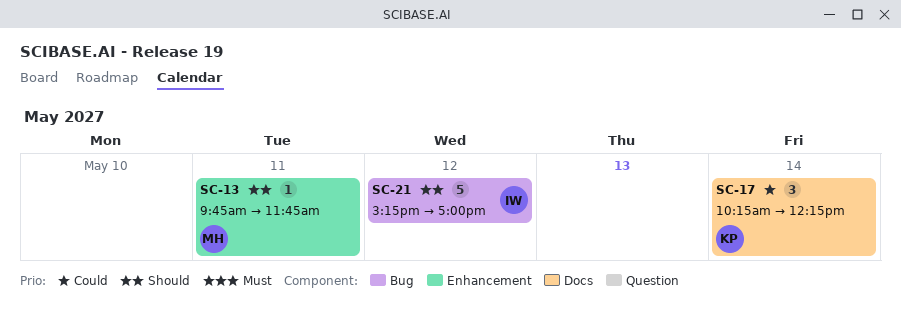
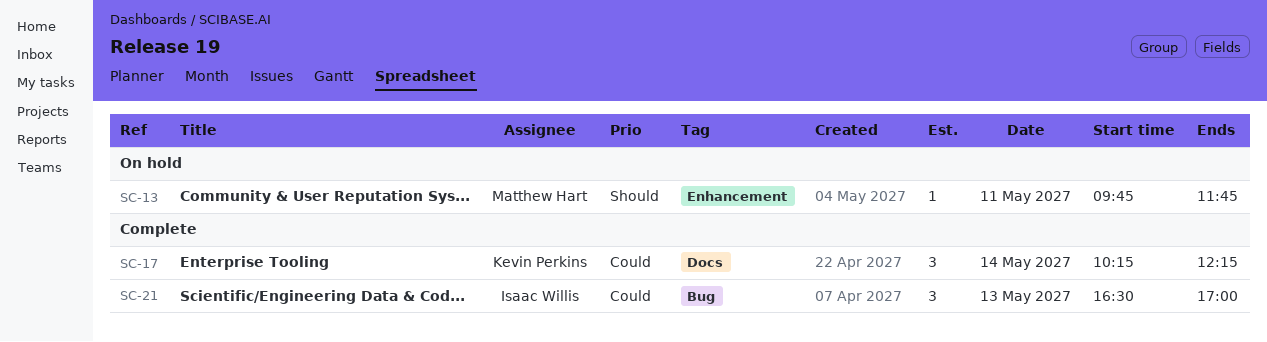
SC-21, priority: Should -> Could
SC-21, estimate: 5 -> 3
SC-21, day: May 12 -> May 13
SC-21, begins: 15:15 -> 16:30

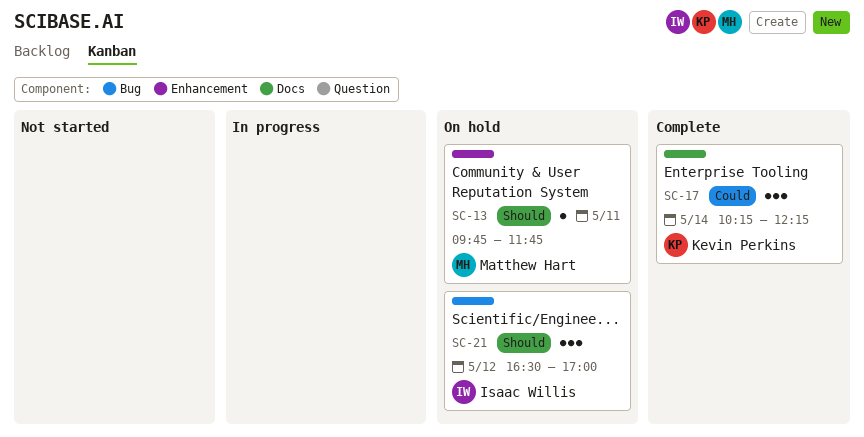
SC-21, status: Complete -> On hold
SC-21, priority: Could -> Should
SC-21, day: May 13 -> May 12

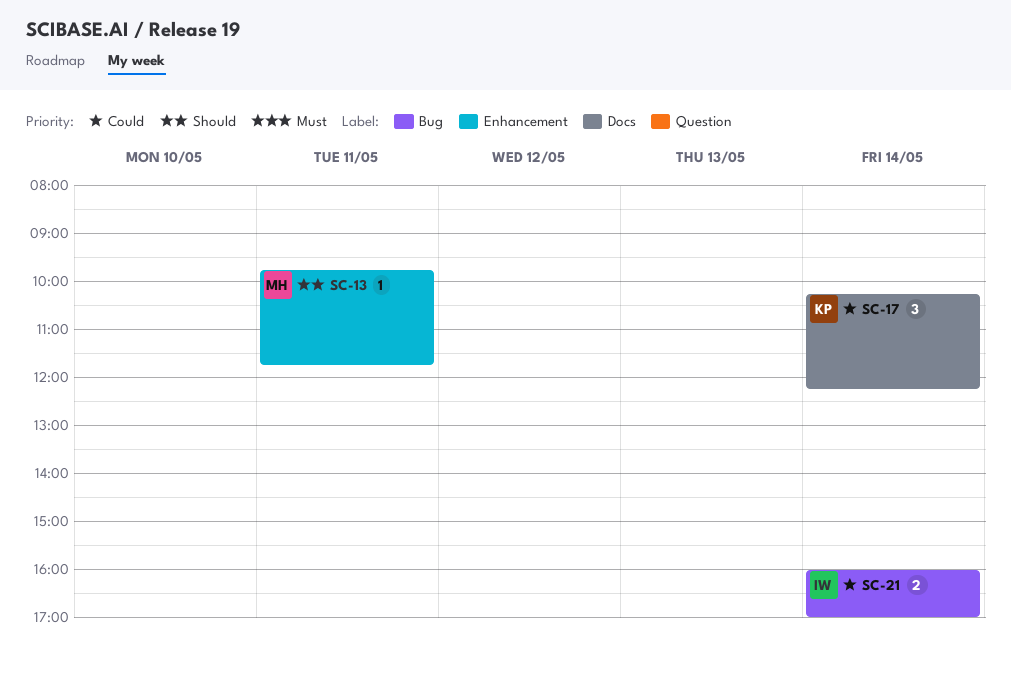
SC-21, priority: Should -> Could
SC-21, estimate: 3 -> 2
SC-21, day: May 12 -> May 14
SC-21, begins: 16:30 -> 16:00

